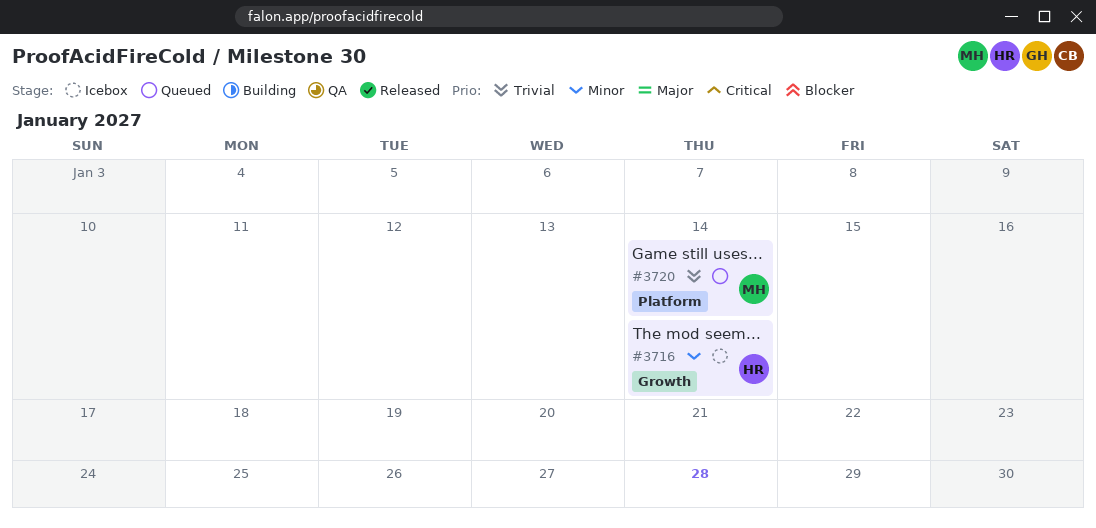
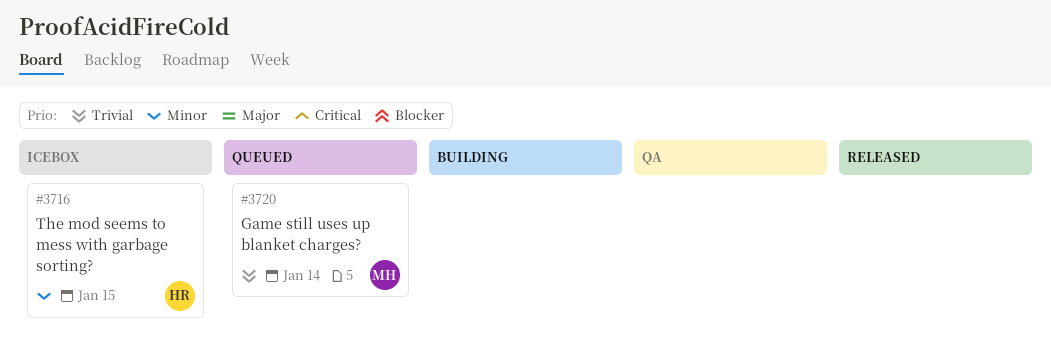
#3716, due: Jan 14 -> Jan 15

